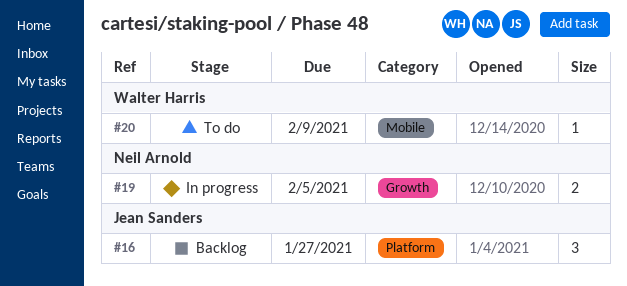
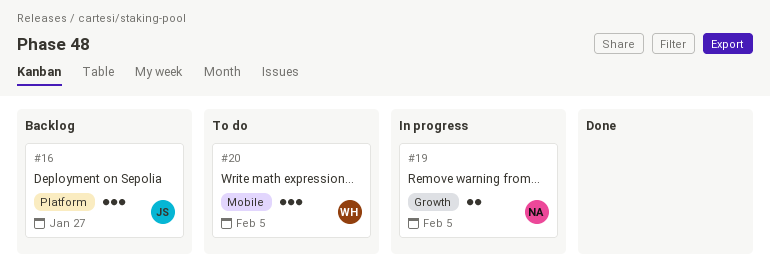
#20, estimate: 1 -> 3
#20, due: Feb 9 -> Feb 5

